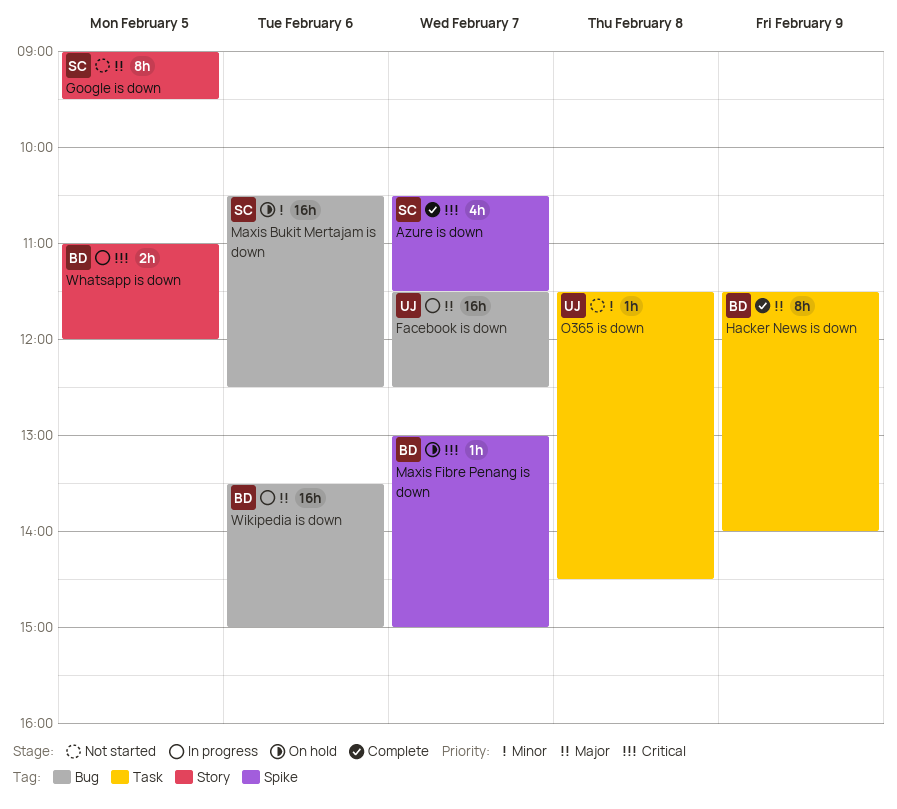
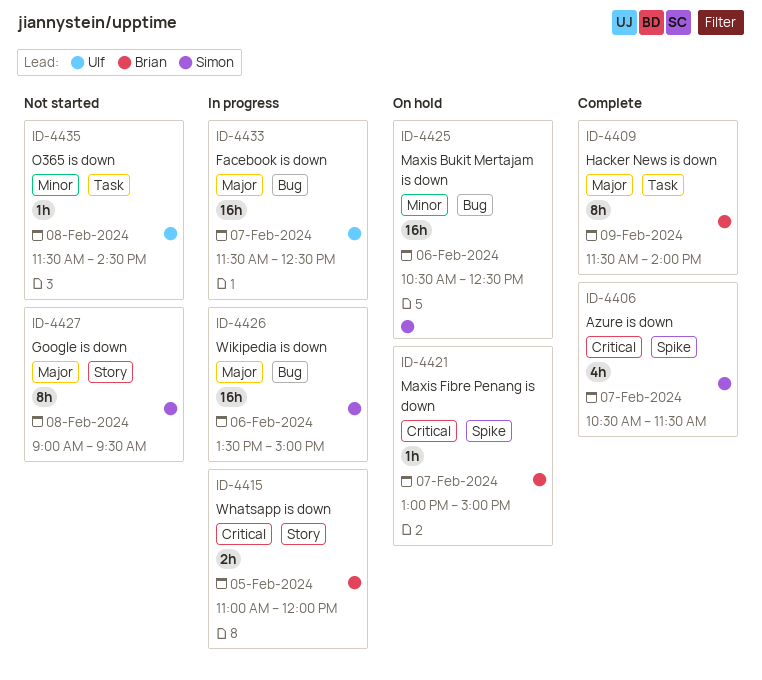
Google is down, day: Feb 5 -> Feb 8
Wikipedia is down, owner: Brian -> Simon

